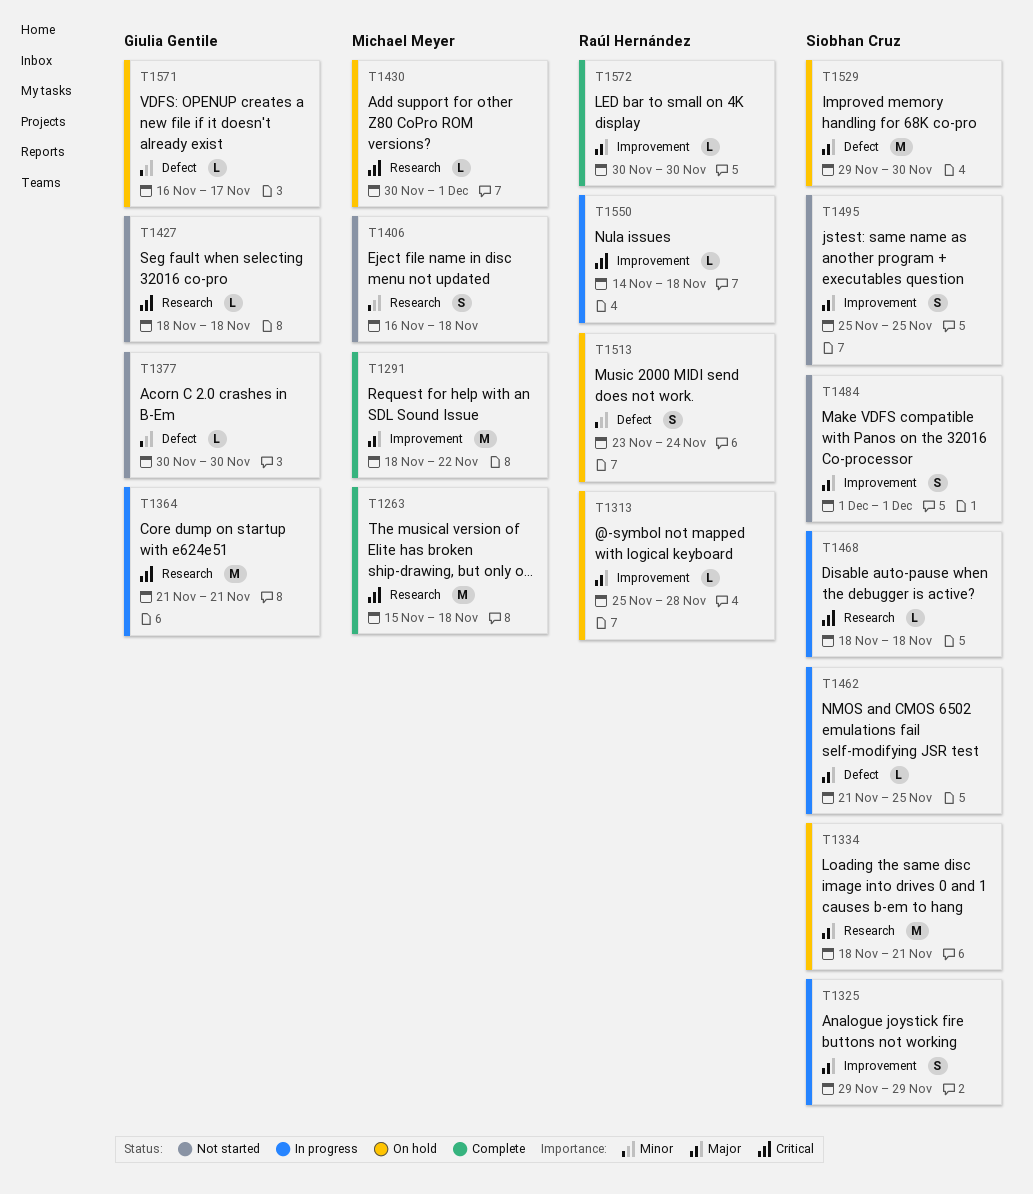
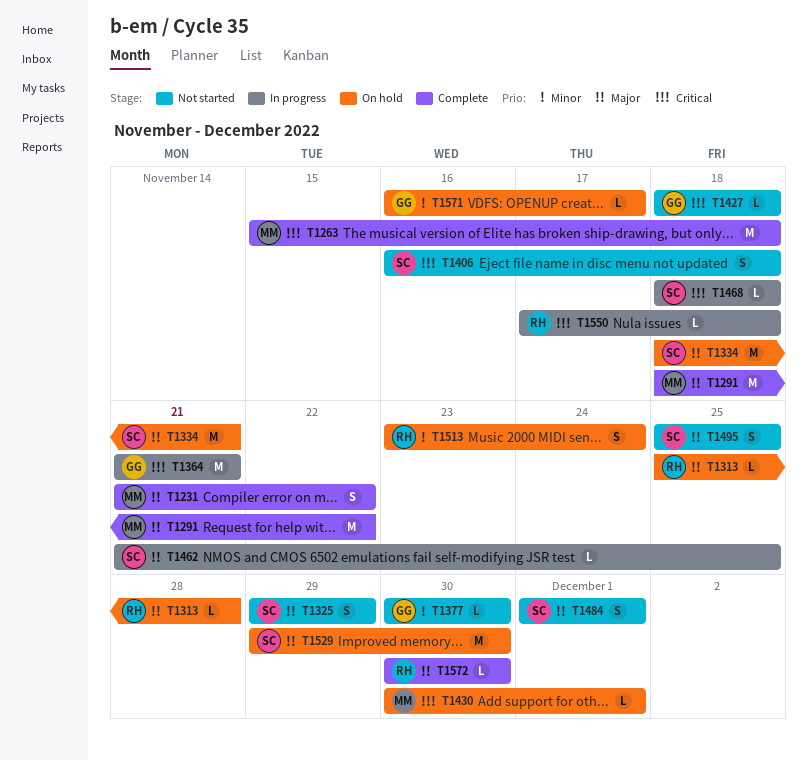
T1231: none -> present
T1325, status: In progress -> Not started
T1406, owner: Michael Meyer -> Siobhan Cruz
T1406, priority: Minor -> Critical
T1550, start: Nov 14 -> Nov 17

